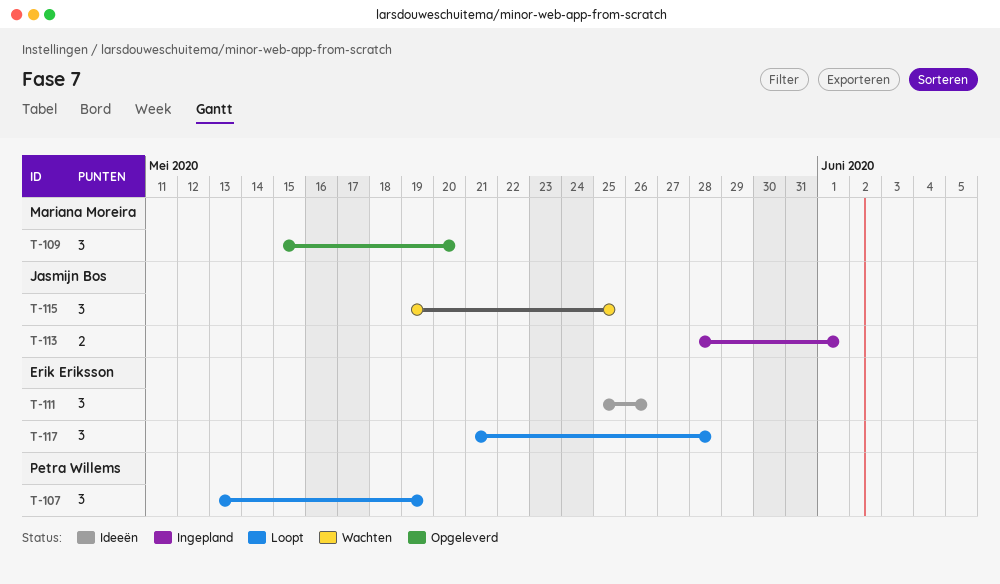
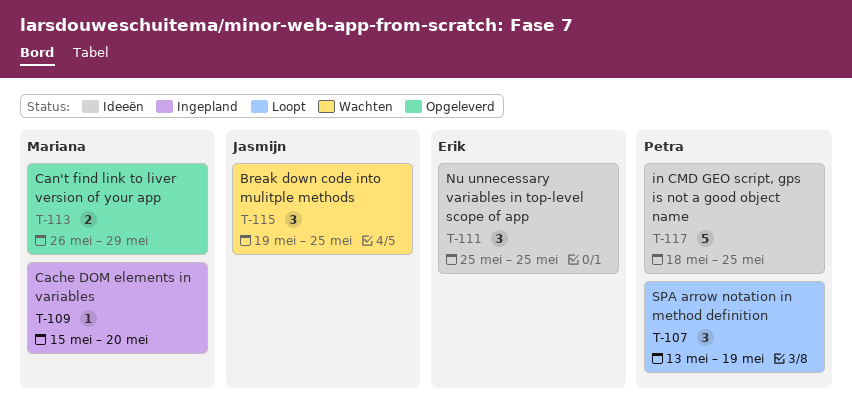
T-109, status: Opgeleverd -> Ingepland
T-109, estimate: 3 -> 1
T-111, due: May 26 -> May 25
T-113, status: Ingepland -> Opgeleverd
T-113, owner: Jasmijn Bos -> Mariana Moreira
T-113, start: May 28 -> May 26
T-113, due: Jun 1 -> May 29
T-117, status: Loopt -> Ideeën
T-117, owner: Erik Eriksson -> Petra Willems
T-117, estimate: 3 -> 5
T-117, start: May 21 -> May 18
T-117, due: May 28 -> May 25

